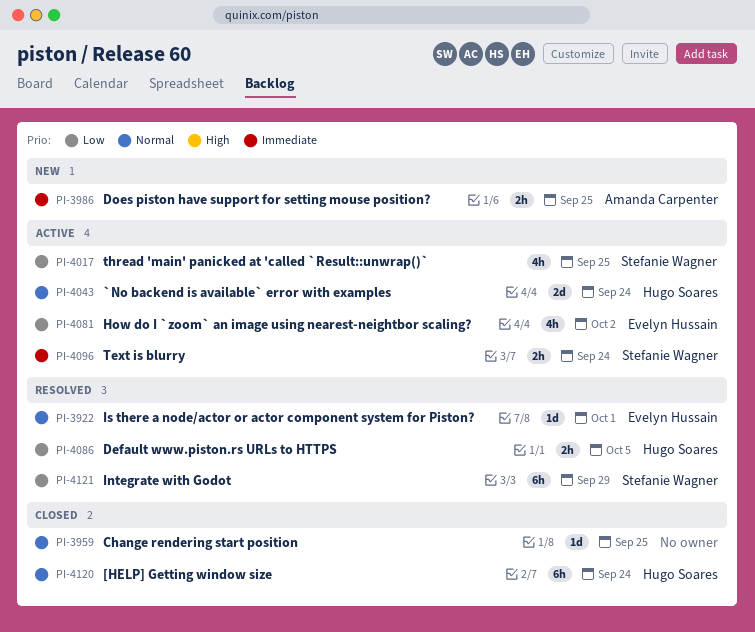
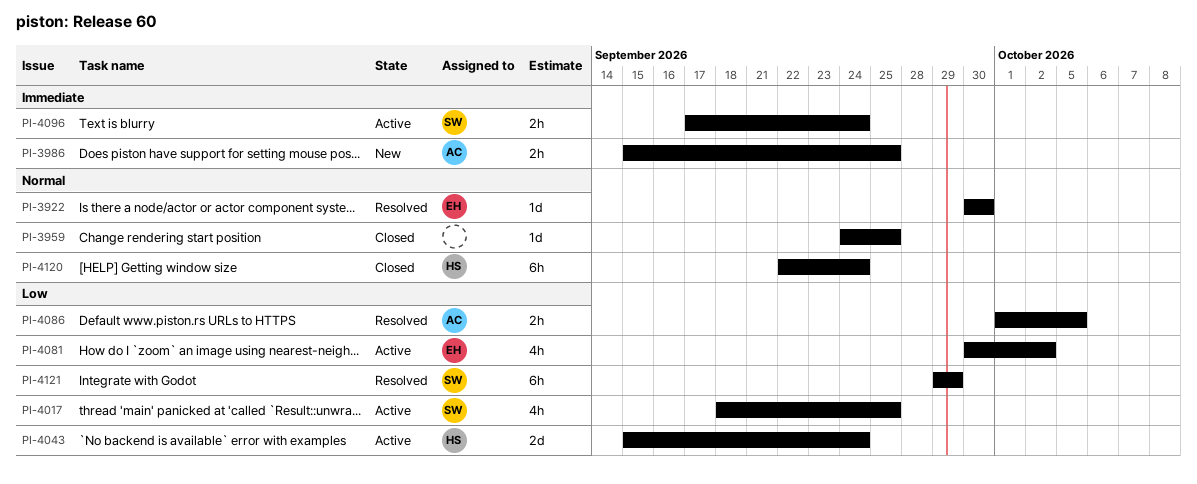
PI-3922, due: Oct 1 -> Sep 30
PI-4043, priority: Normal -> Low
PI-4086, owner: Hugo Soares -> Amanda Carpenter

